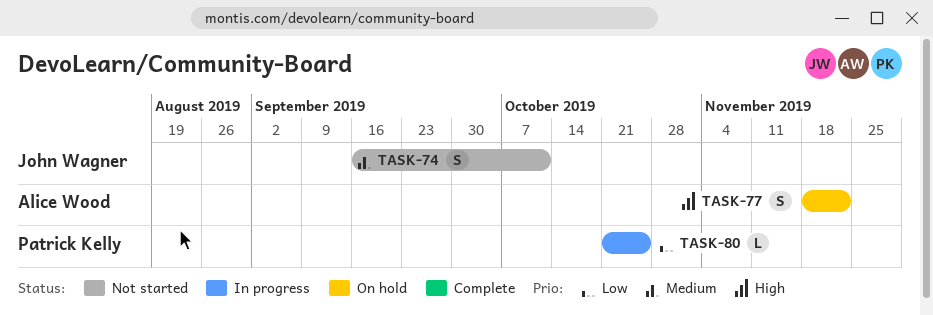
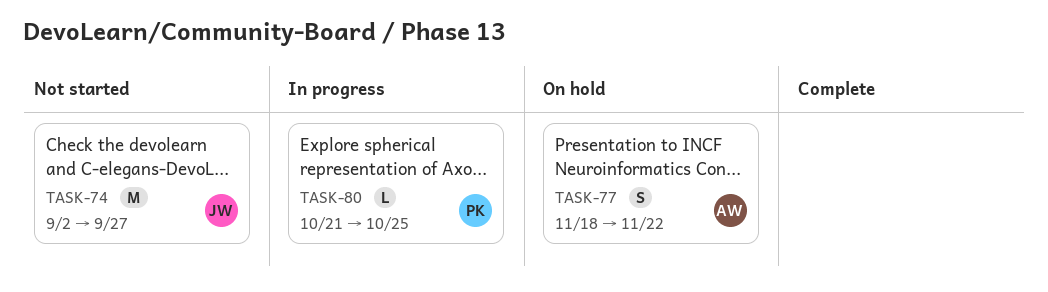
TASK-74, estimate: S -> M
TASK-74, start: Sep 16 -> Sep 2
TASK-74, due: Oct 11 -> Sep 27

